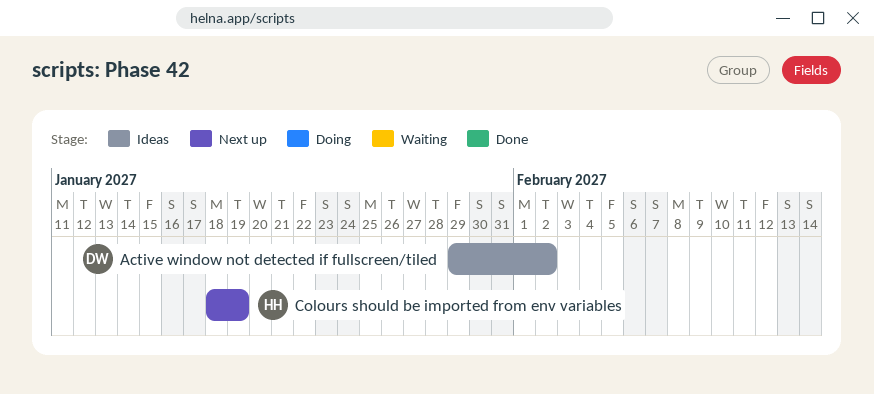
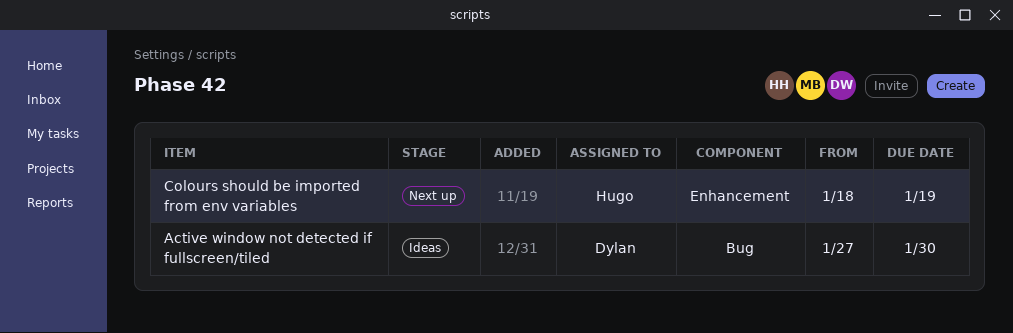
Active window not detected if fullscreen/tiled, start: Jan 29 -> Jan 27
Active window not detected if fullscreen/tiled, due: Feb 2 -> Jan 30

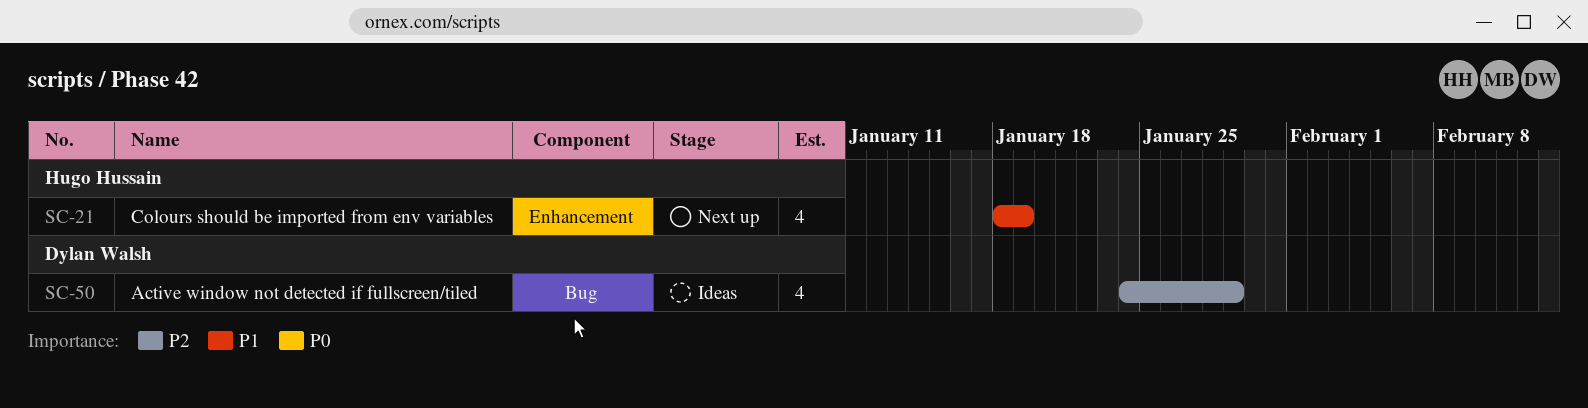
Active window not detected if fullscreen/tiled, start: Jan 27 -> Jan 24
Active window not detected if fullscreen/tiled, due: Jan 30 -> Jan 29

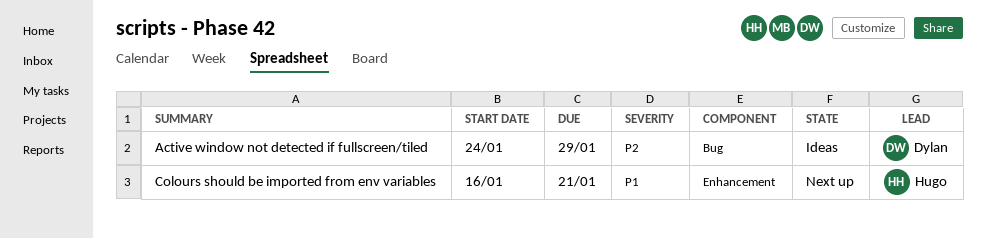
Colours should be imported from env variables, start: Jan 18 -> Jan 16
Colours should be imported from env variables, due: Jan 19 -> Jan 21

